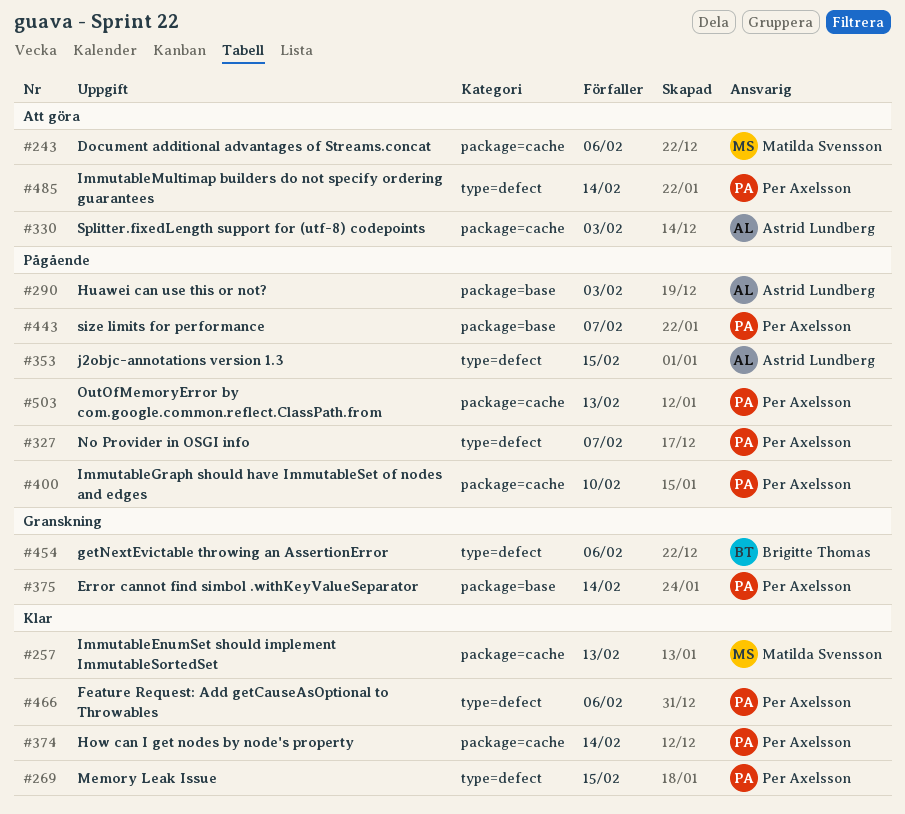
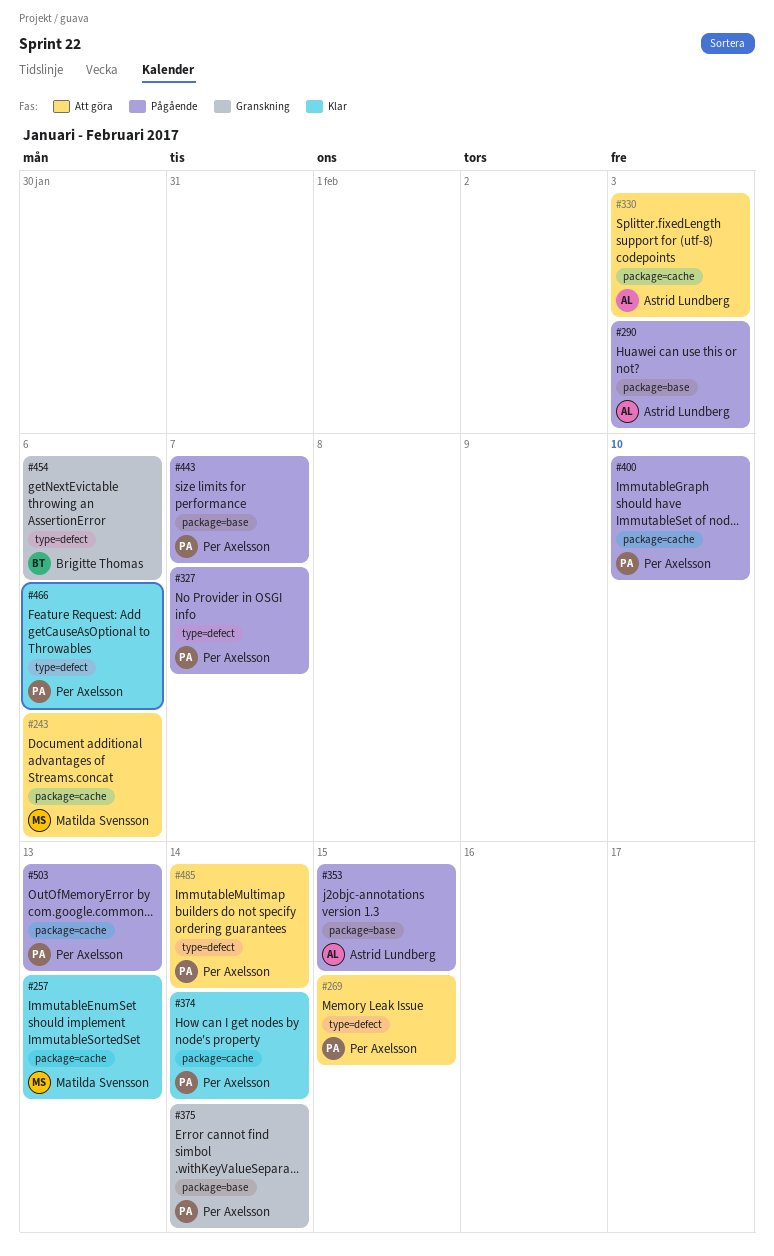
#269, status: Klar -> Att göra
#353, label: type=defect -> package=base

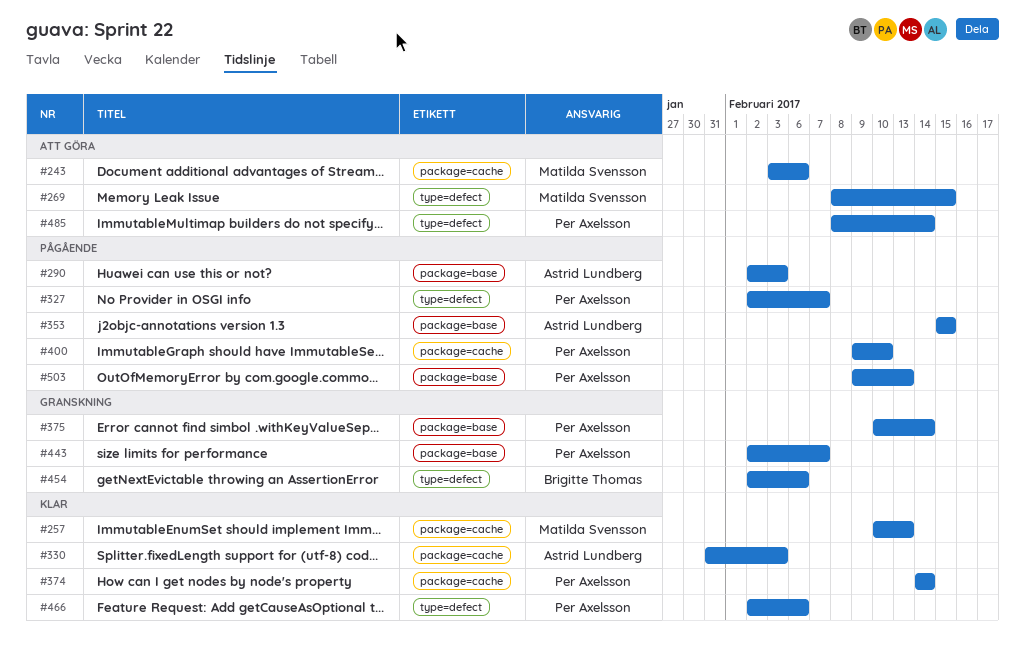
#269, owner: Per Axelsson -> Matilda Svensson
#330, status: Att göra -> Klar
#443, status: Pågående -> Granskning
#503, label: package=cache -> package=base

